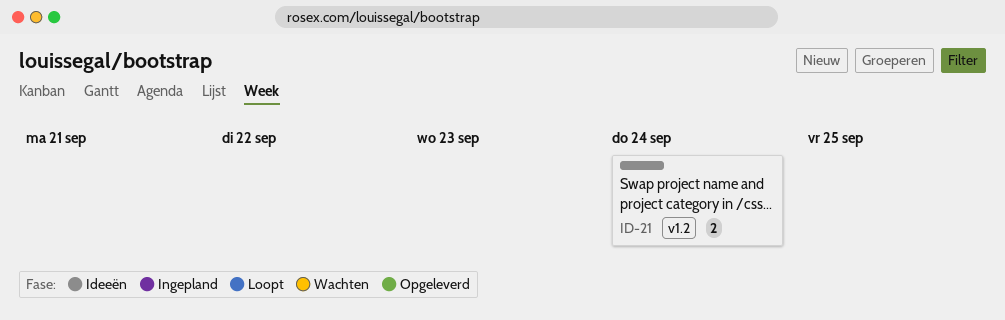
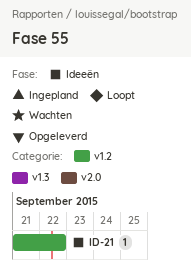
ID-21, estimate: 2 -> 1
ID-21, due: Sep 24 -> Sep 22

